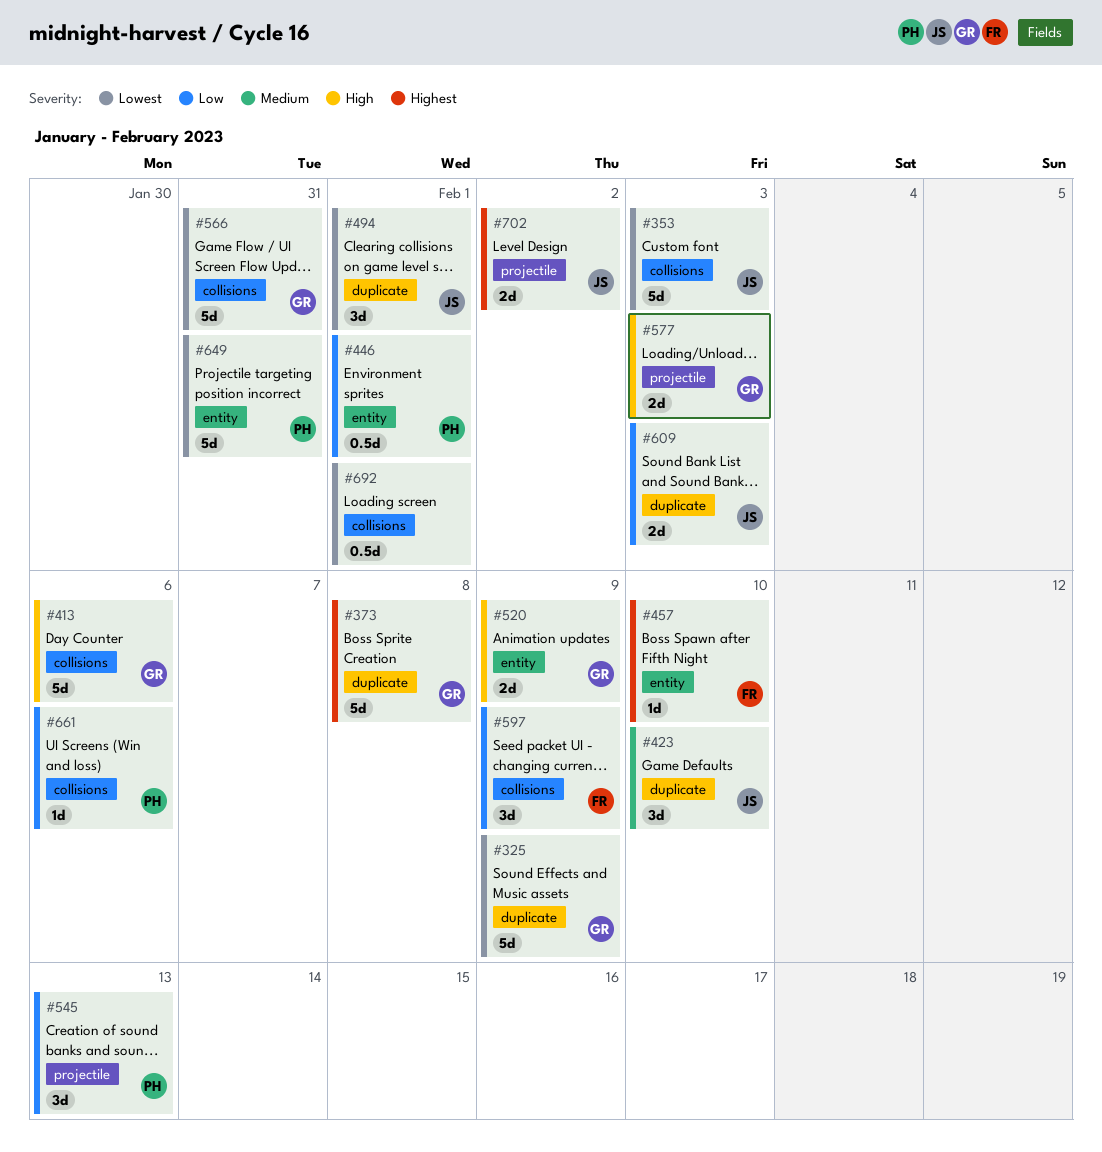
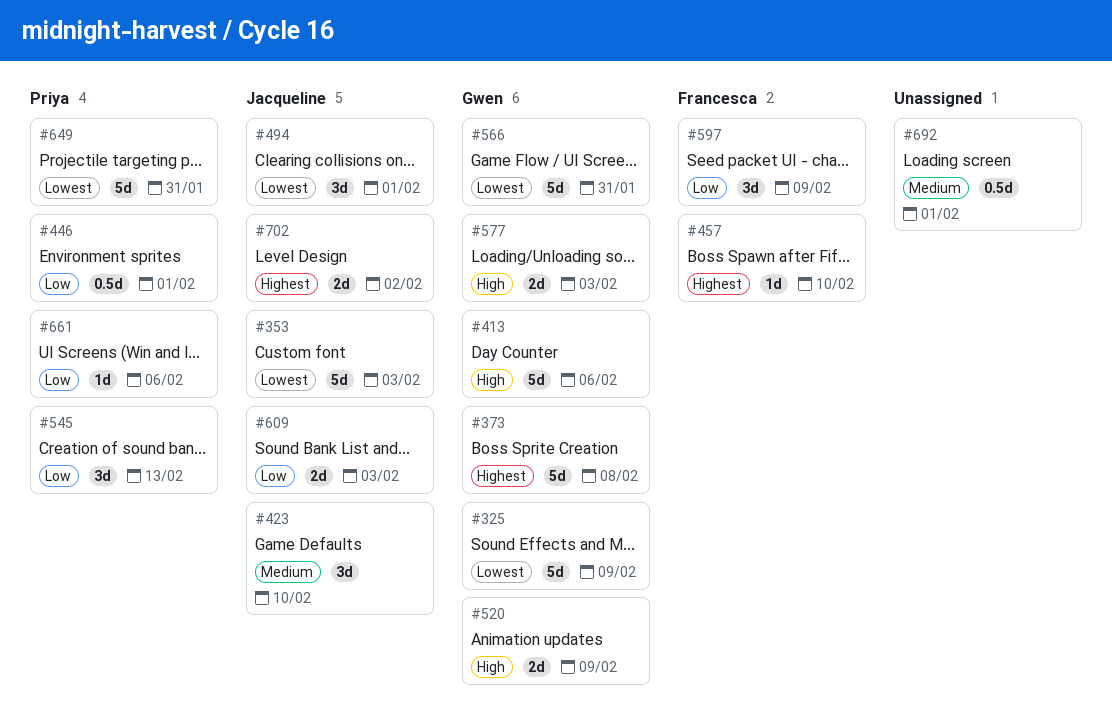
#692, priority: Lowest -> Medium

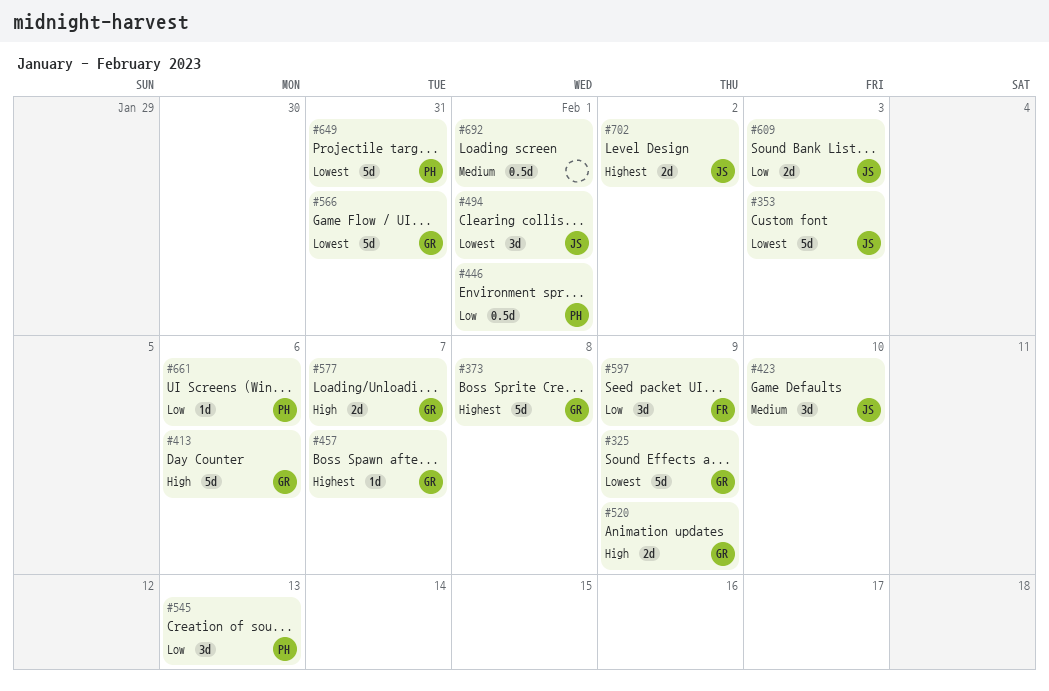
#457, owner: Francesca -> Gwen
#457, due: Feb 10 -> Feb 7
#577, due: Feb 3 -> Feb 7

